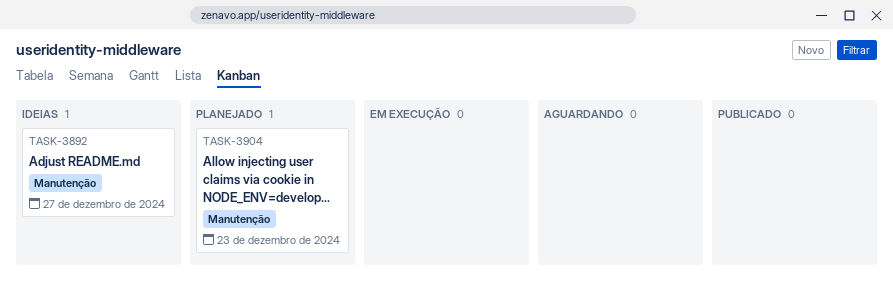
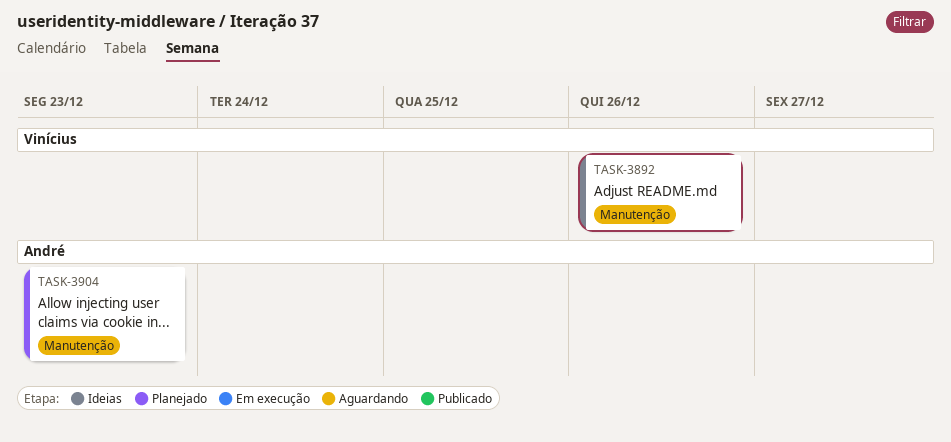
TASK-3892, due: Dec 27 -> Dec 26

